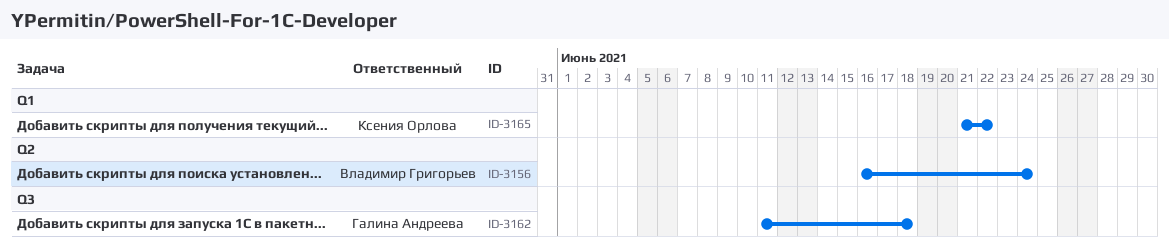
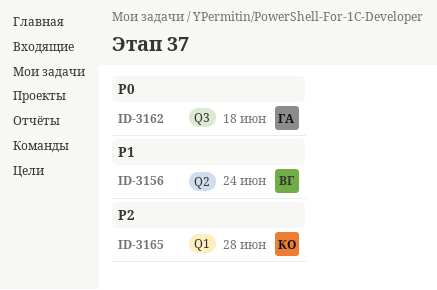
ID-3165, due: Jun 22 -> Jun 28

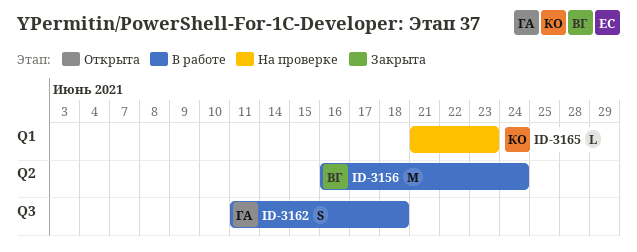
ID-3165, due: Jun 28 -> Jun 23

